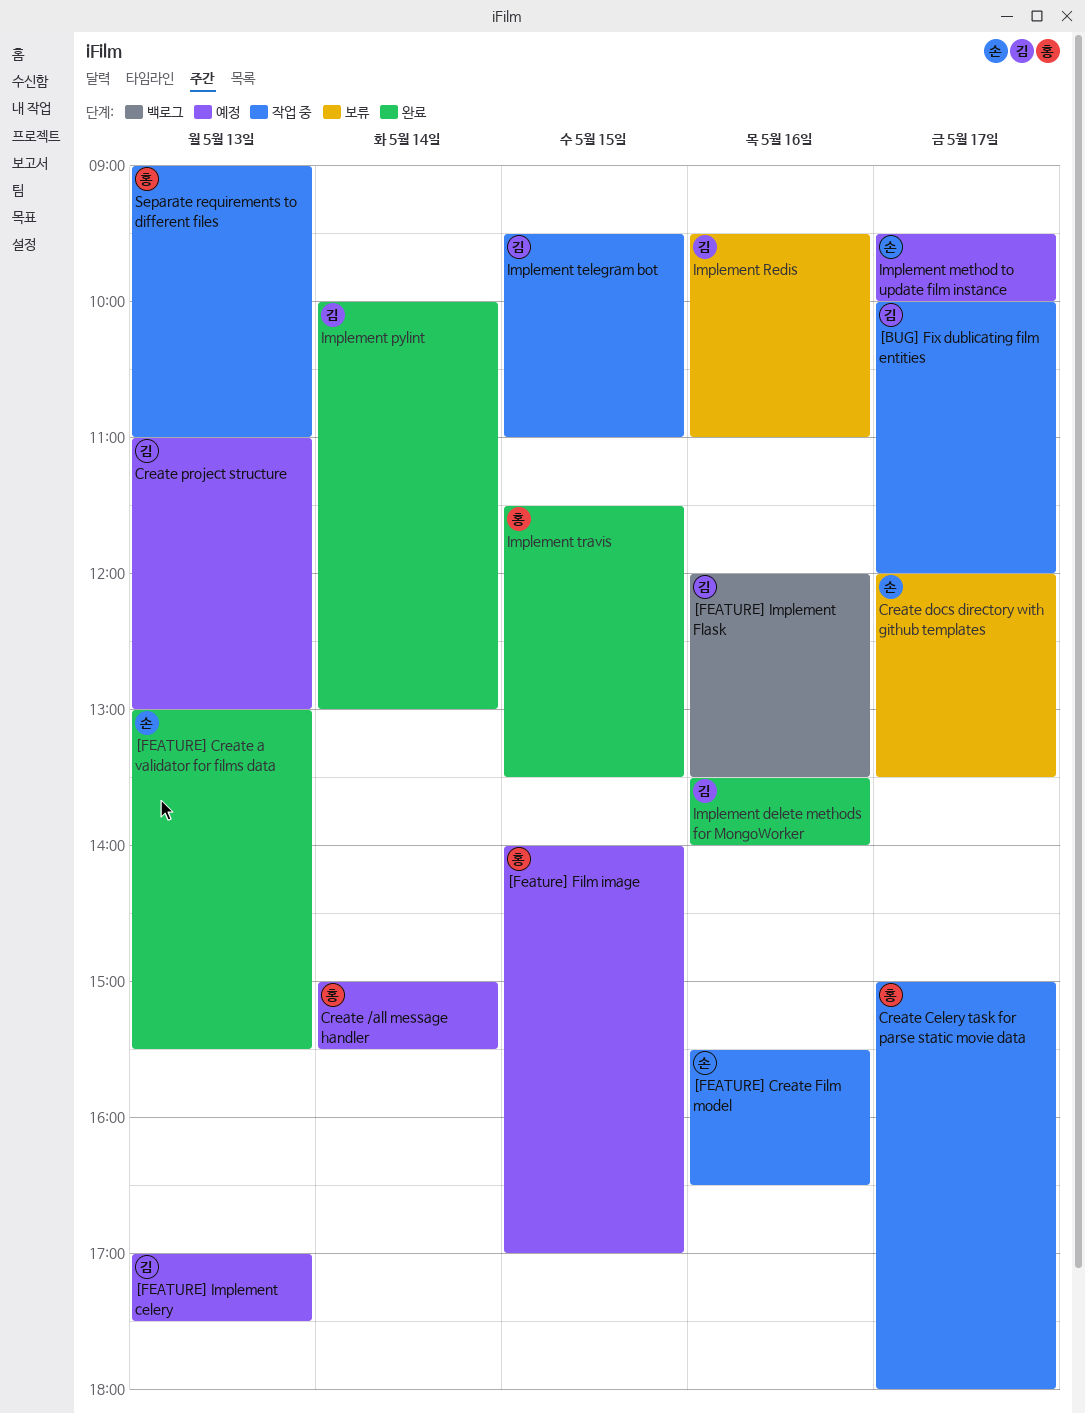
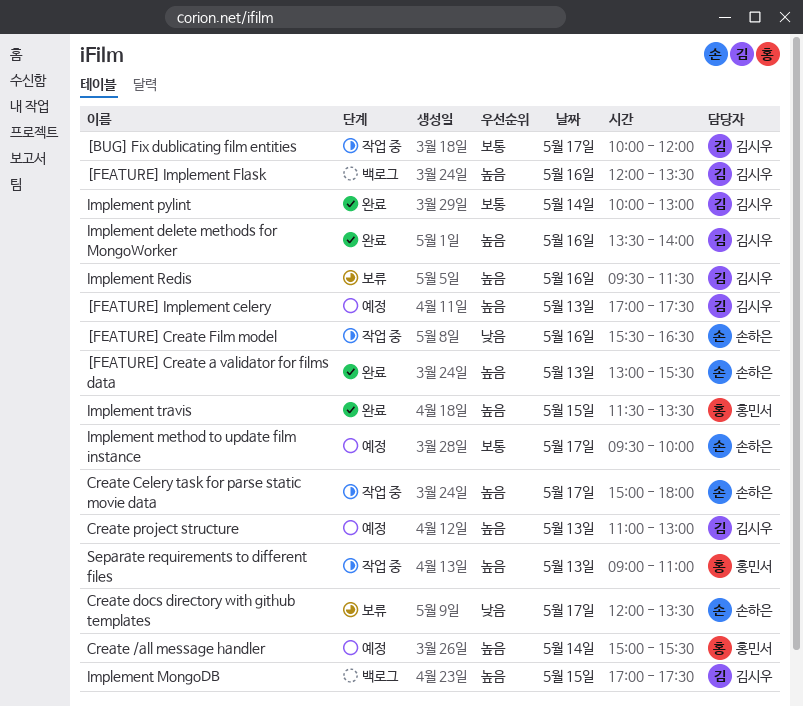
[Feature] Film image: present -> none
Create Celery task for parse static movie data, owner: 홍민서 -> 손하은
Implement MongoDB: none -> present
Implement Redis, ends: 11:00 -> 11:30
Implement telegram bot: present -> none

